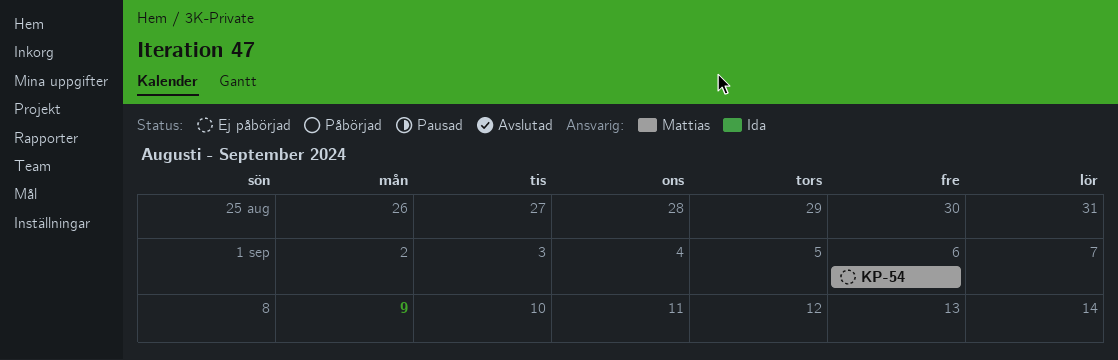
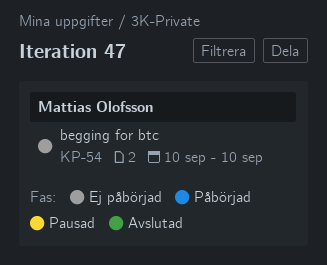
KP-54, start: Sep 6 -> Sep 10
KP-54, due: Sep 6 -> Sep 10

